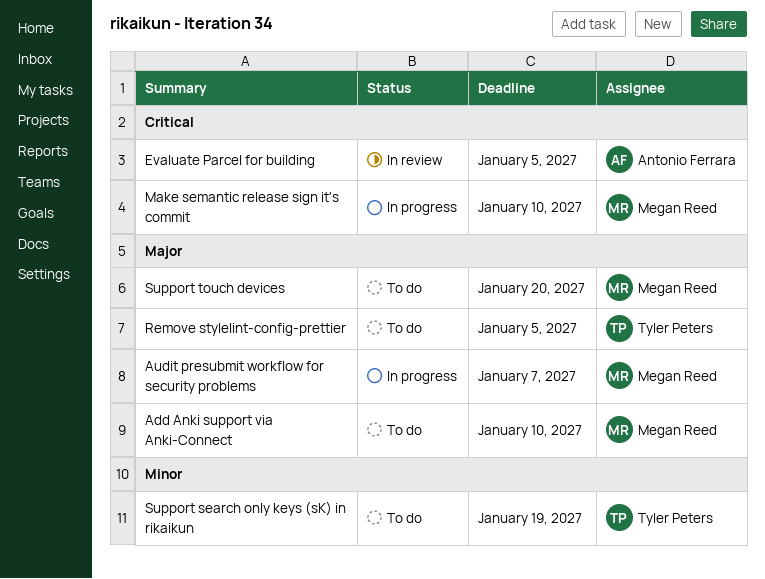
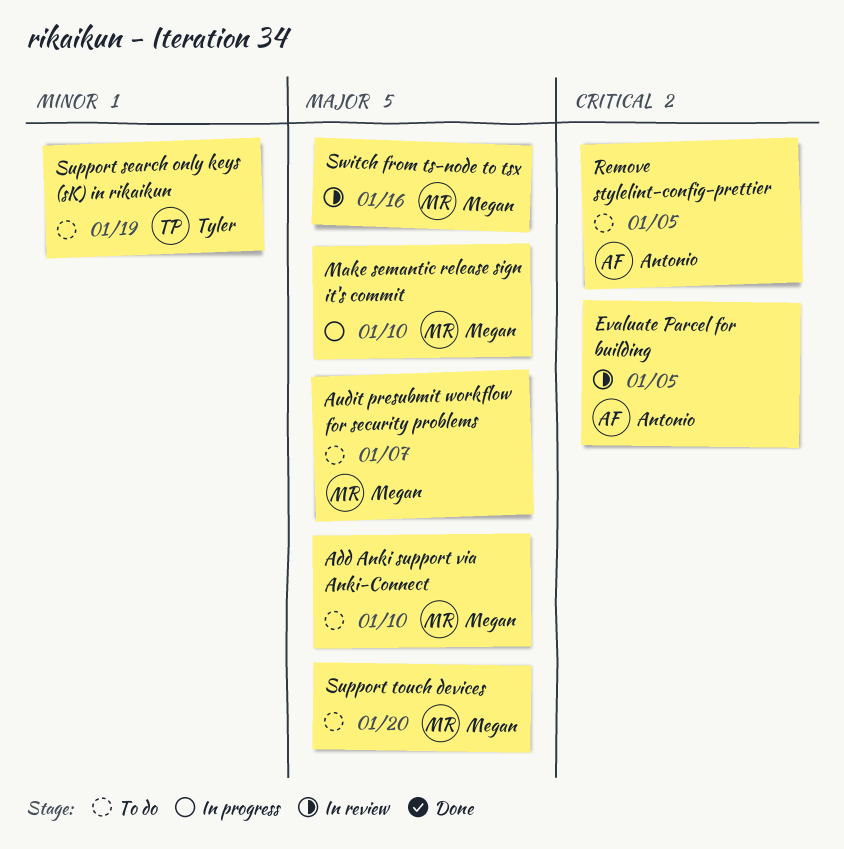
Audit presubmit workflow for security problems, status: In progress -> To do
Make semantic release sign it's commit, priority: Critical -> Major
Remove stylelint-config-prettier, owner: Tyler Peters -> Antonio Ferrara
Remove stylelint-config-prettier, priority: Major -> Critical
Switch from ts-node to tsx: none -> present

